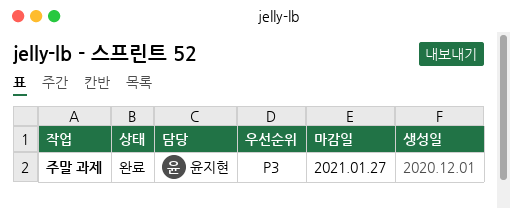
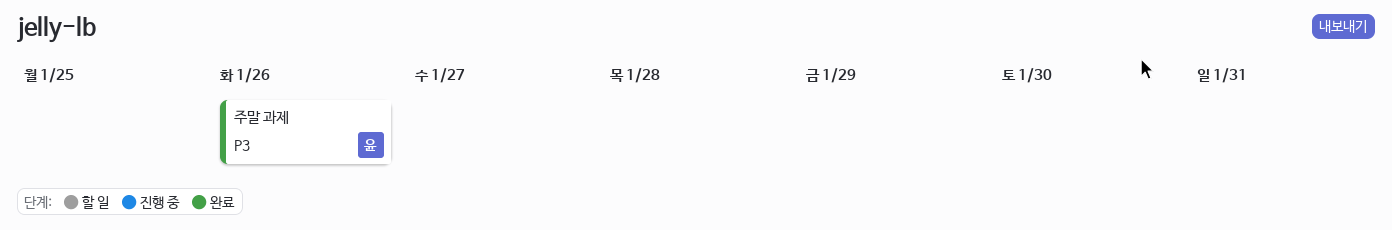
주말 과제, due: Jan 27 -> Jan 26

